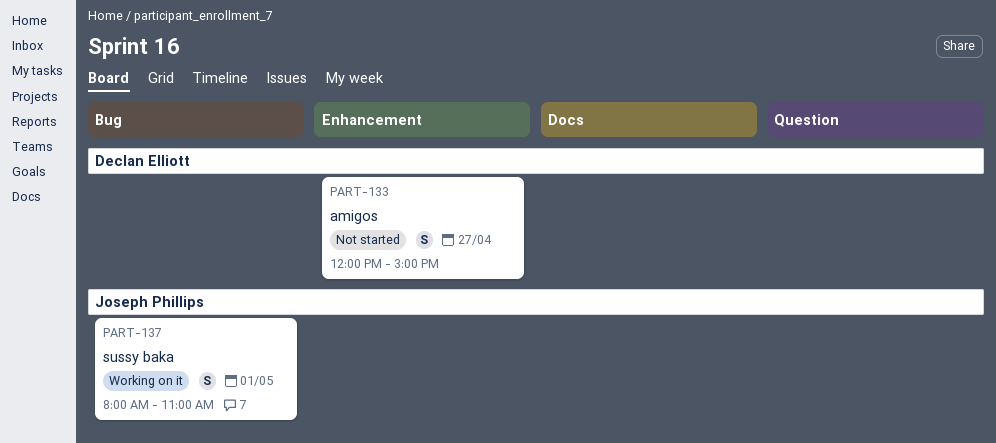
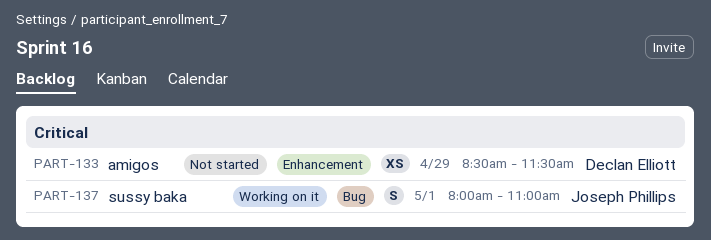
PART-133, estimate: S -> XS
PART-133, day: Apr 27 -> Apr 29
PART-133, begins: 12:00 -> 08:30
PART-133, ends: 15:00 -> 11:30

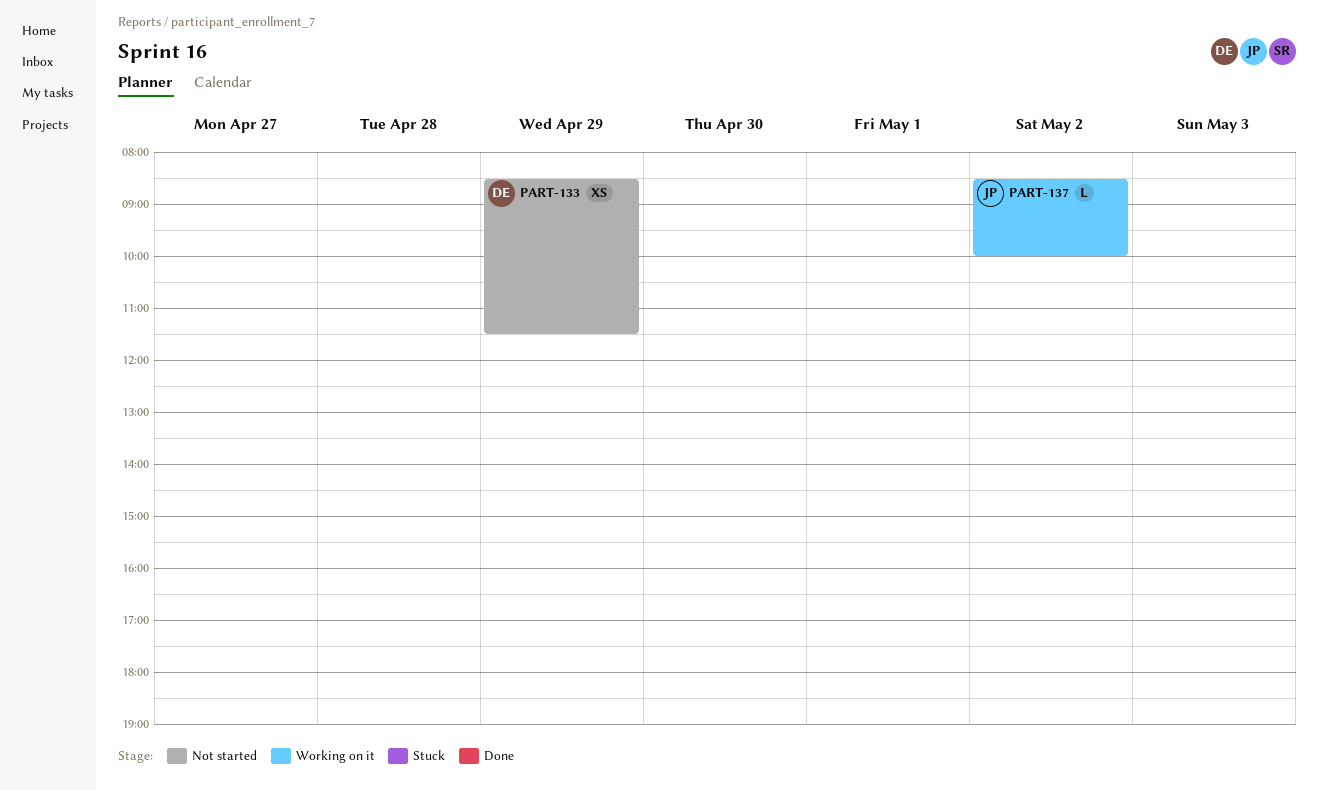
PART-137, estimate: S -> L
PART-137, day: May 1 -> May 2
PART-137, begins: 08:00 -> 08:30
PART-137, ends: 11:00 -> 10:00

